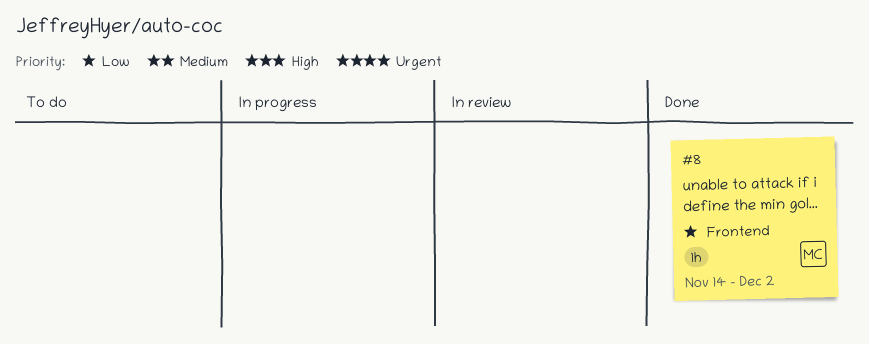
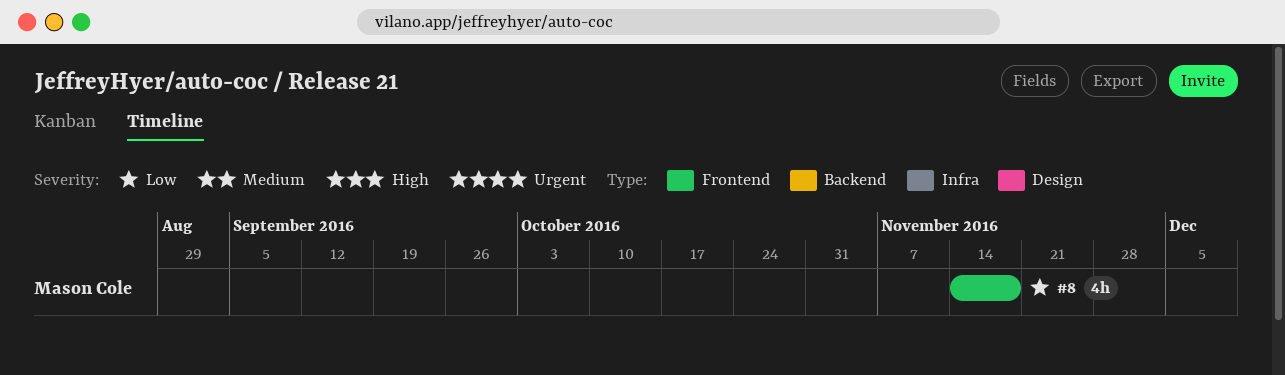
#8, estimate: 1h -> 4h
#8, due: Dec 2 -> Nov 18

